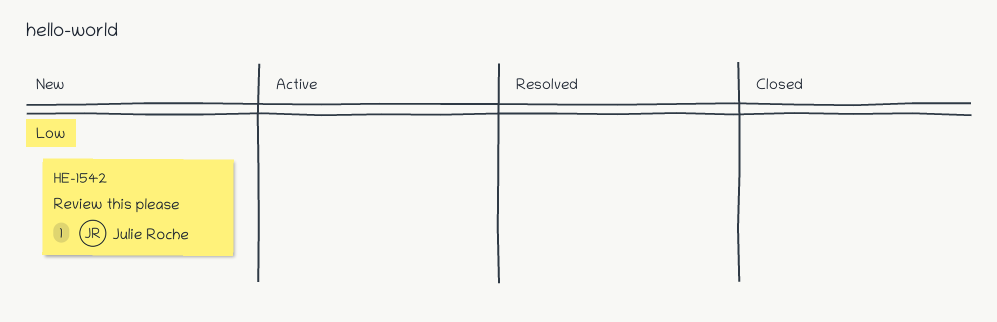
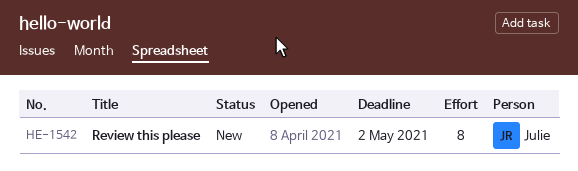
HE-1542, estimate: 1 -> 8

